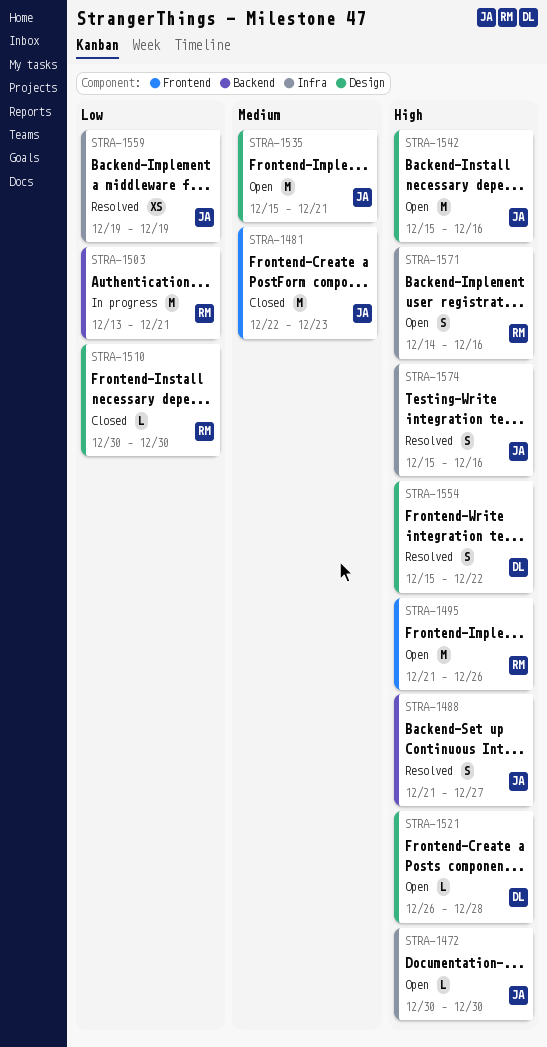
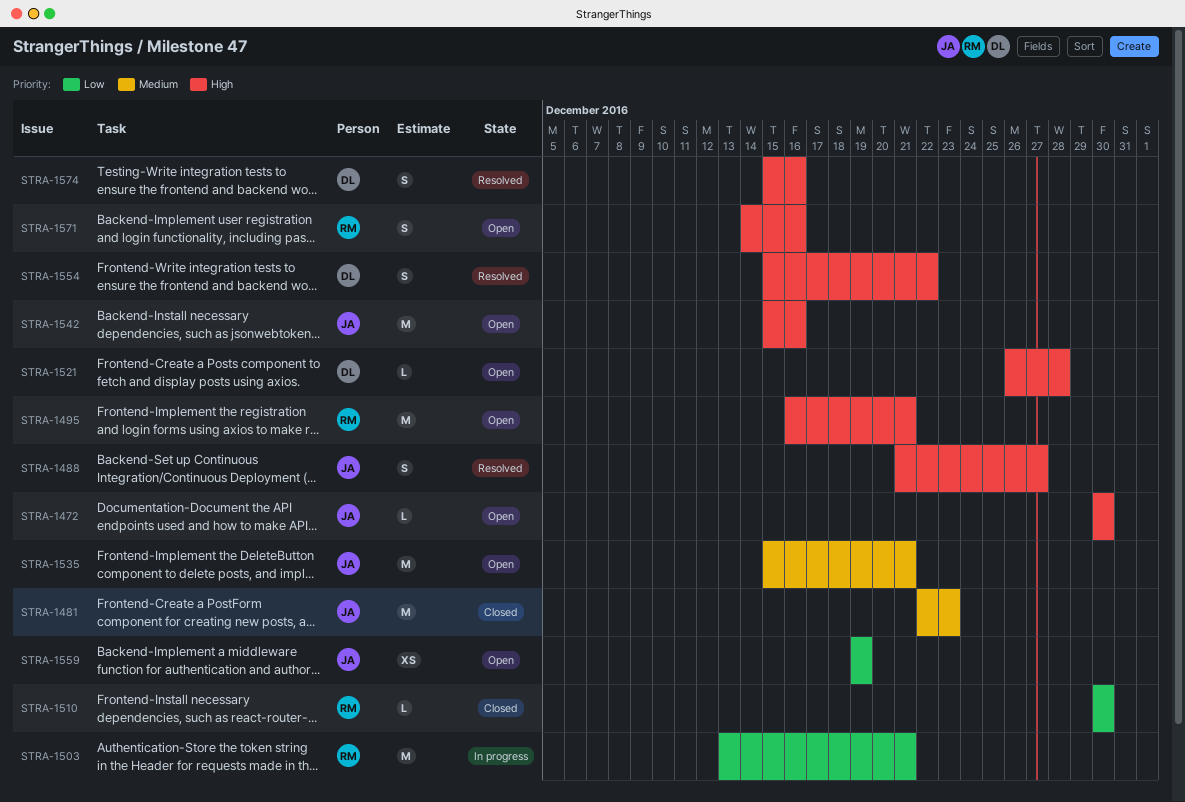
STRA-1495, start: Dec 21 -> Dec 16
STRA-1495, due: Dec 26 -> Dec 21
STRA-1559, status: Resolved -> Open
STRA-1574, owner: JA -> DL

